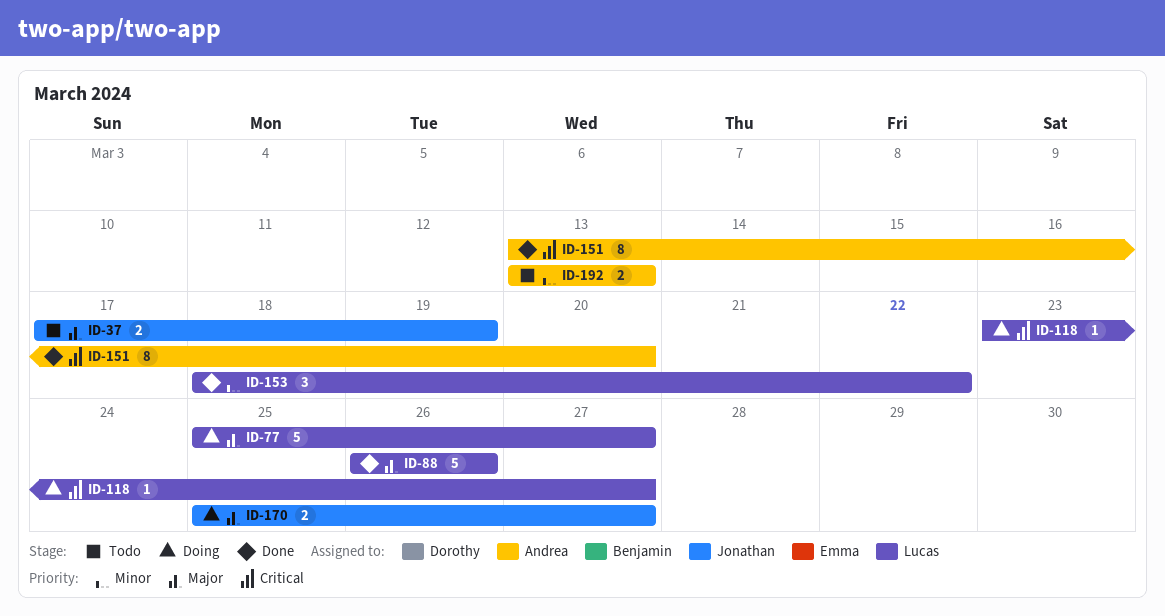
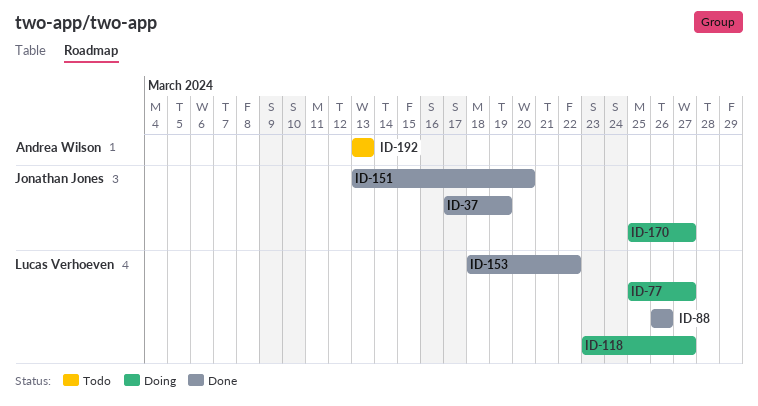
ID-37, status: Todo -> Done
ID-151, owner: Andrea Wilson -> Jonathan Jones

